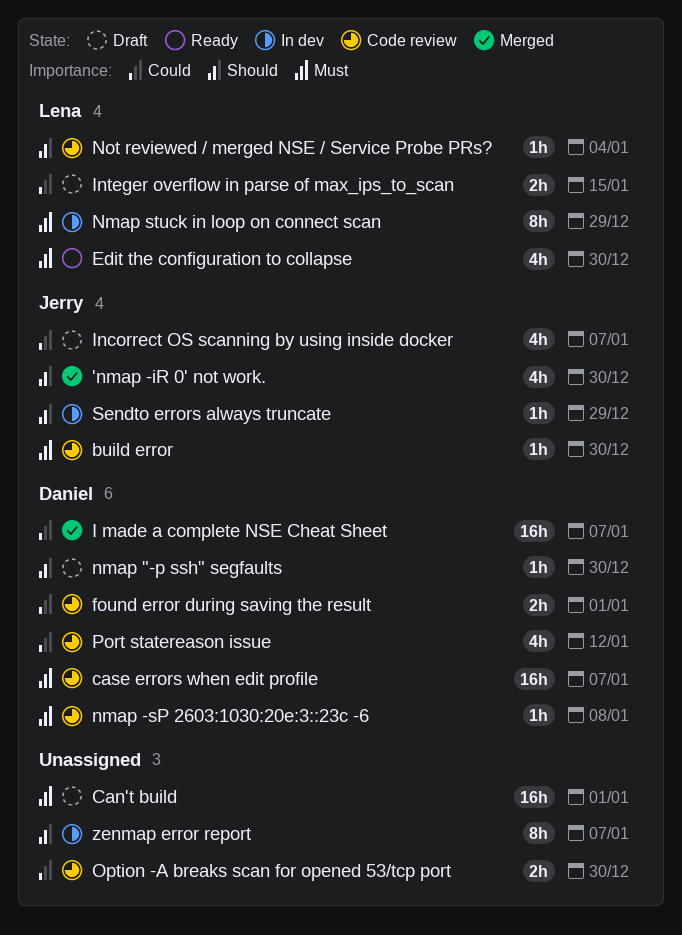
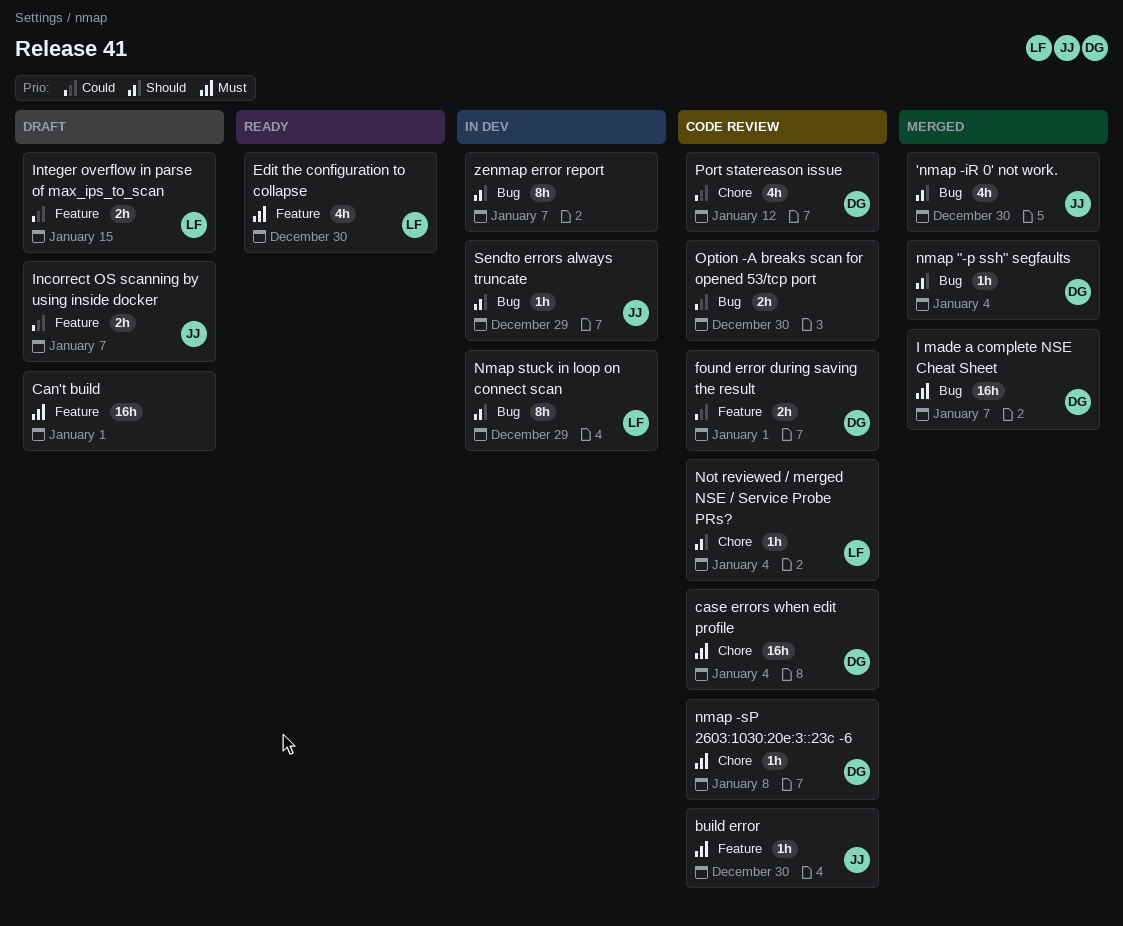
case errors when edit profile, due: Jan 7 -> Jan 4
I made a complete NSE Cheat Sheet, priority: Could -> Must
Incorrect OS scanning by using inside docker, estimate: 4h -> 2h
nmap "-p ssh" segfaults, status: Draft -> Merged
nmap "-p ssh" segfaults, due: Dec 30 -> Jan 4
Nmap stuck in loop on connect scan, priority: Must -> Should

